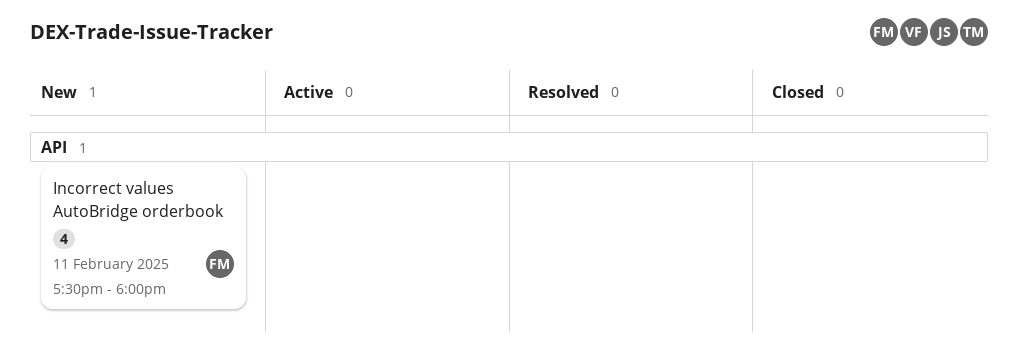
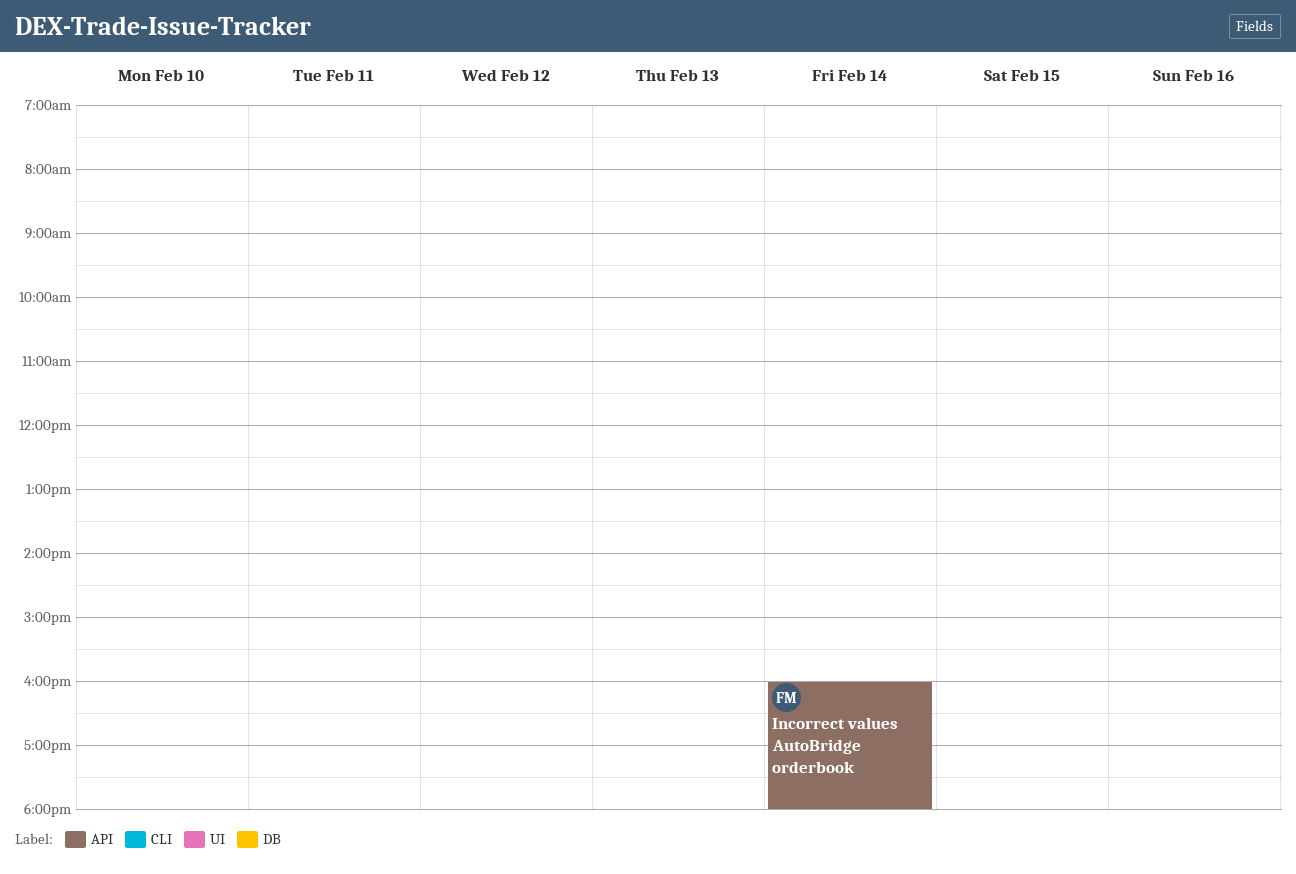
Incorrect values AutoBridge orderbook, day: Feb 11 -> Feb 14
Incorrect values AutoBridge orderbook, begins: 17:30 -> 16:00

